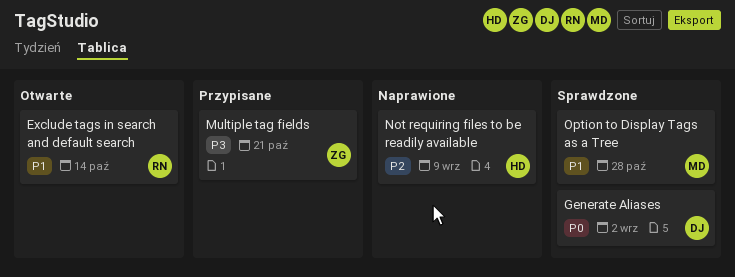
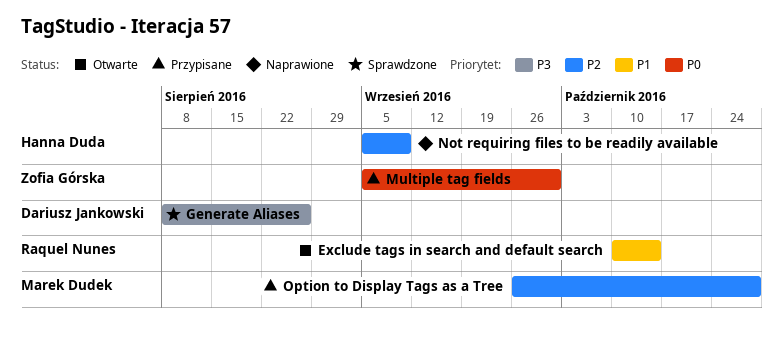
Generate Aliases, priority: P0 -> P3
Generate Aliases, due: Sep 2 -> Aug 26
Multiple tag fields, priority: P3 -> P0
Multiple tag fields, due: Oct 21 -> Sep 30
Option to Display Tags as a Tree, status: Sprawdzone -> Przypisane
Option to Display Tags as a Tree, priority: P1 -> P2

